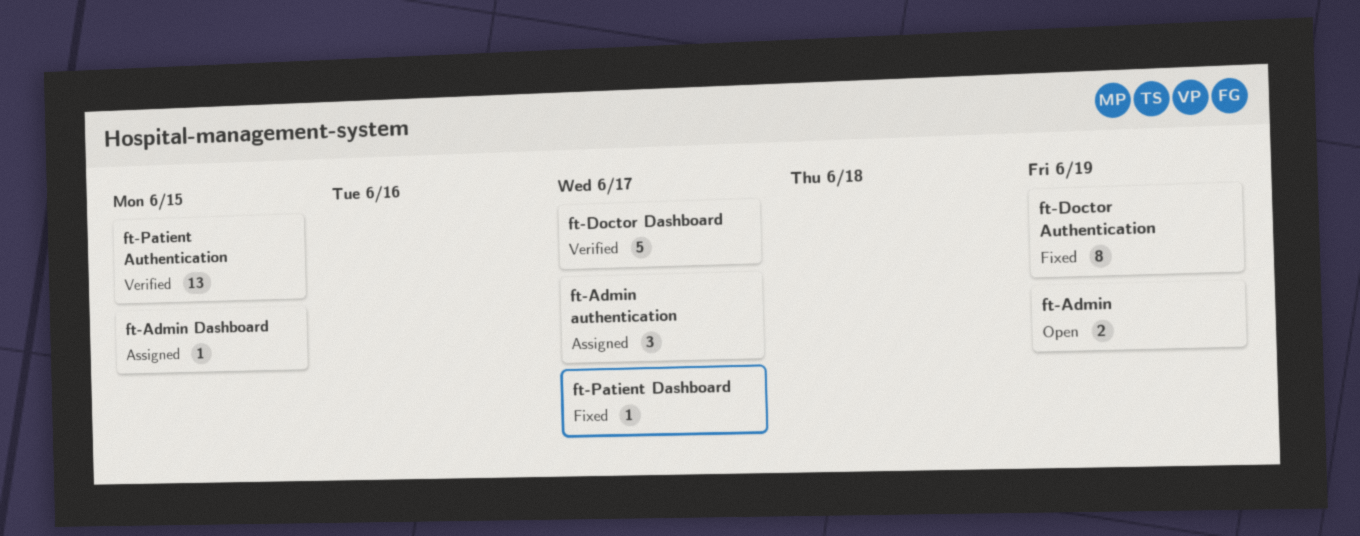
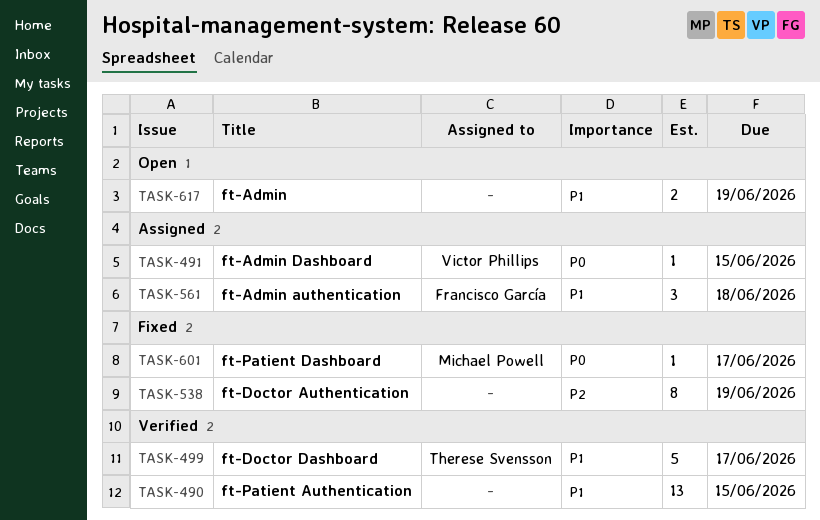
ft-Admin authentication, due: Jun 17 -> Jun 18

